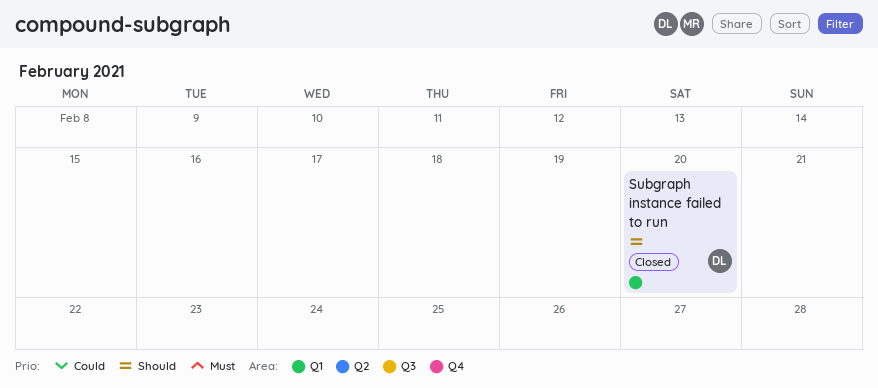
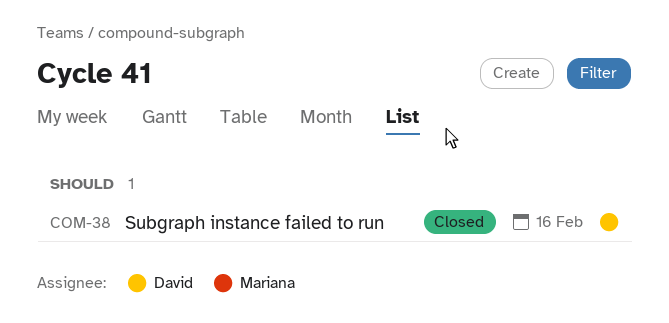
Subgraph instance failed to run, due: Feb 20 -> Feb 16

